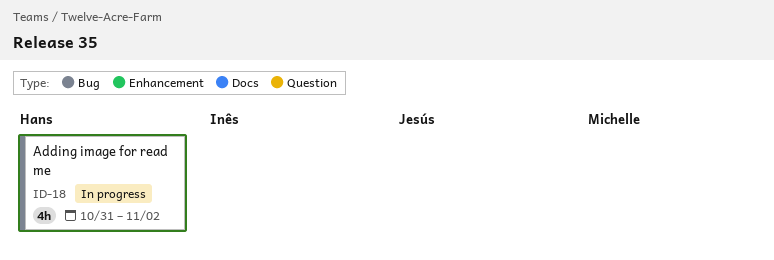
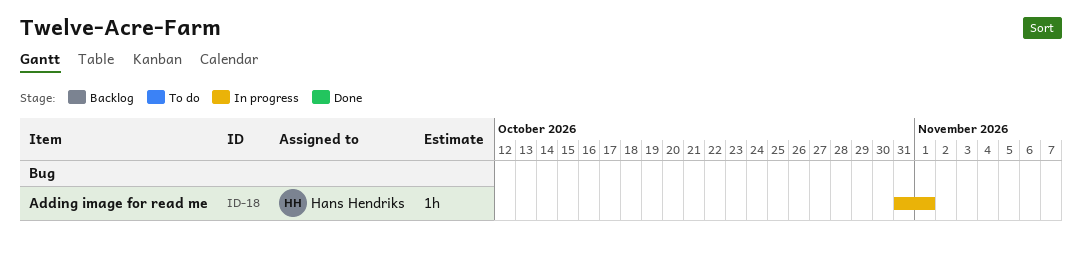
ID-18, estimate: 4h -> 1h
ID-18, due: Nov 2 -> Nov 1

